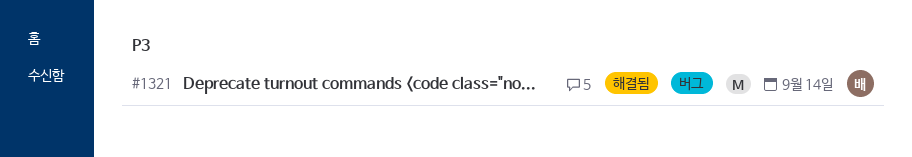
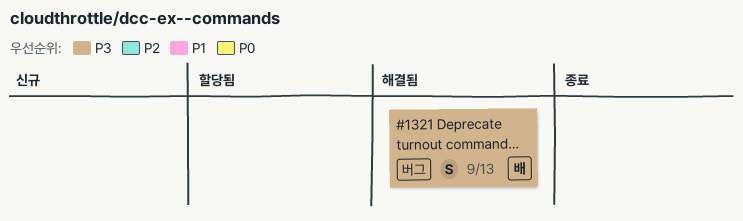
#1321, estimate: M -> S
#1321, due: Sep 14 -> Sep 13

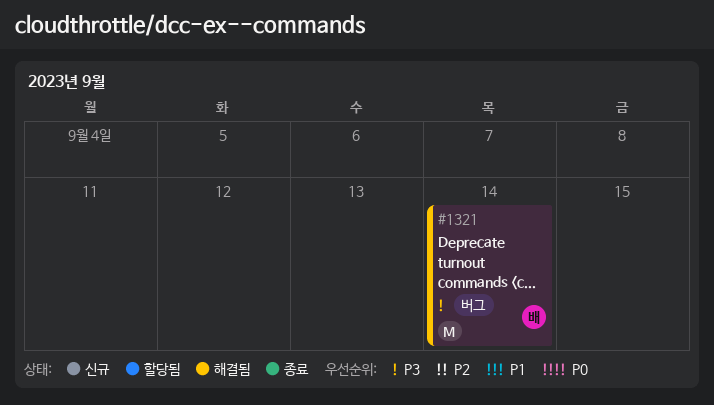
#1321, estimate: S -> M
#1321, due: Sep 13 -> Sep 14

